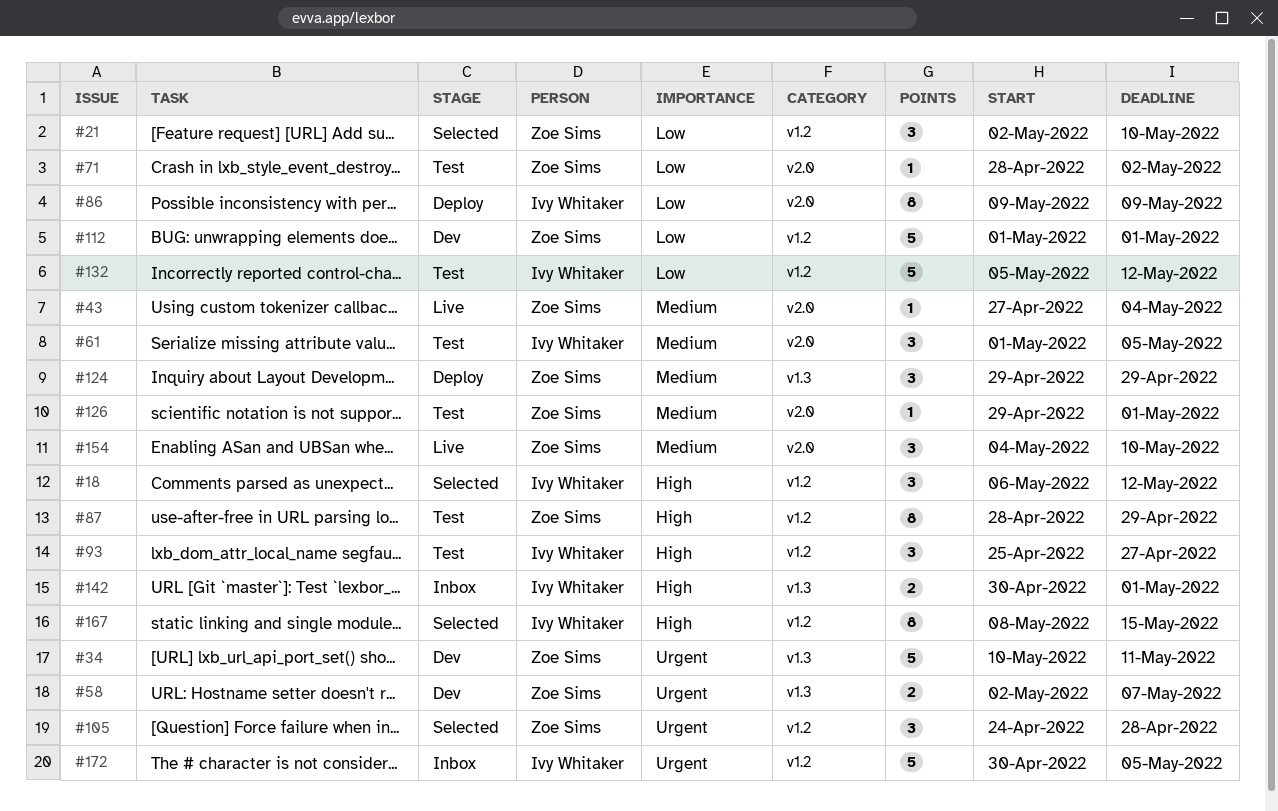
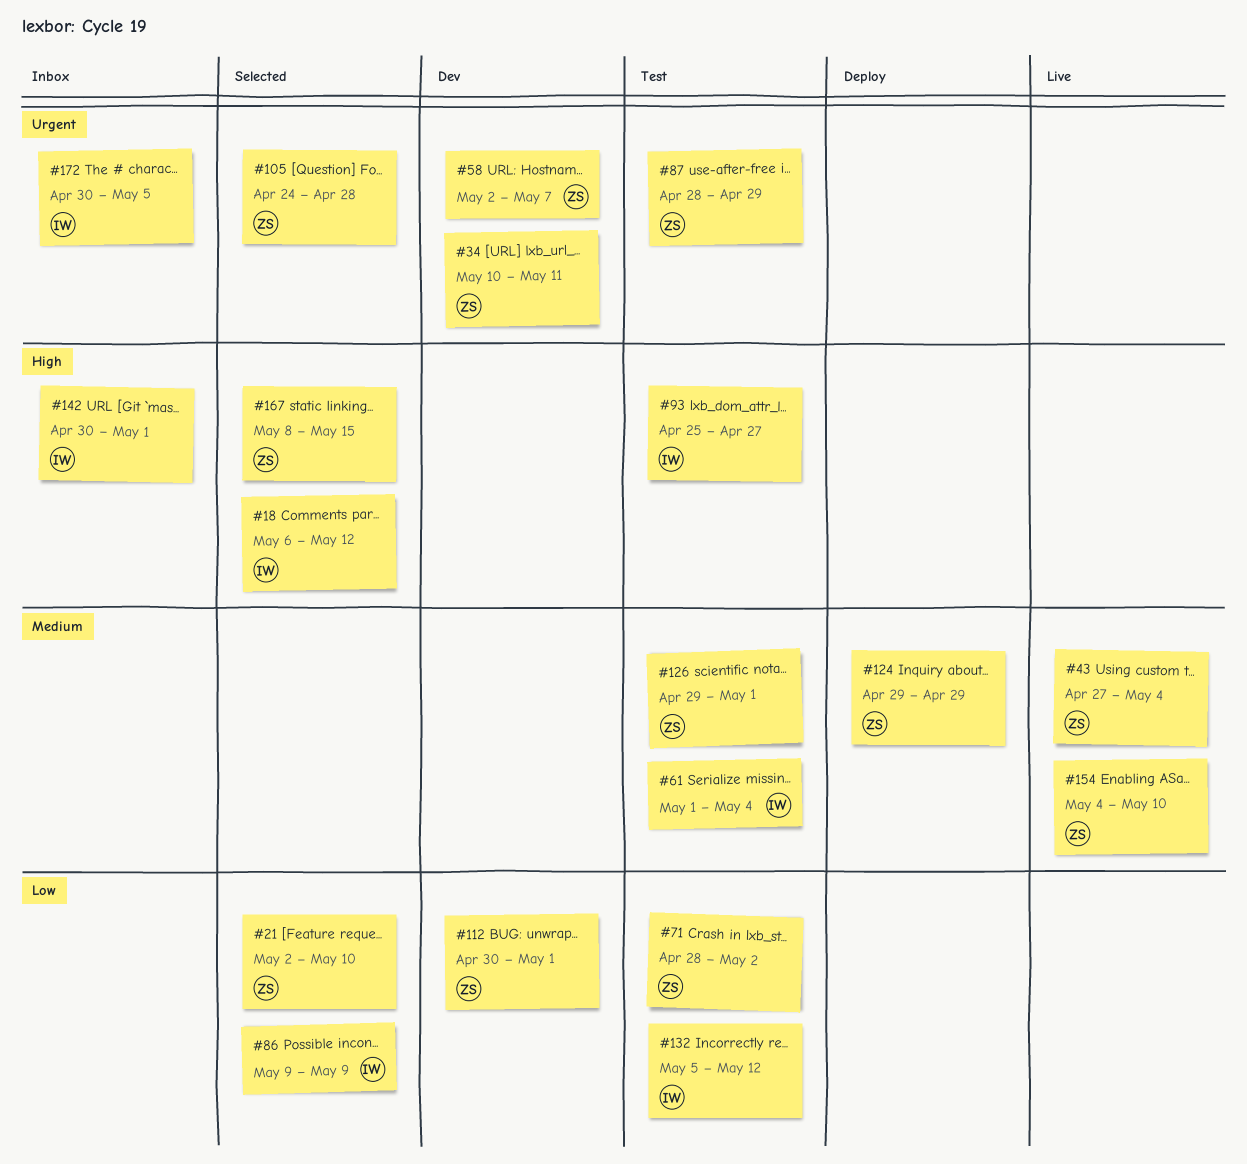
#61, due: May 5 -> May 4
#86, status: Deploy -> Selected
#87, priority: High -> Urgent
#112, start: May 1 -> Apr 30
#167, owner: Ivy Whitaker -> Zoe Sims

